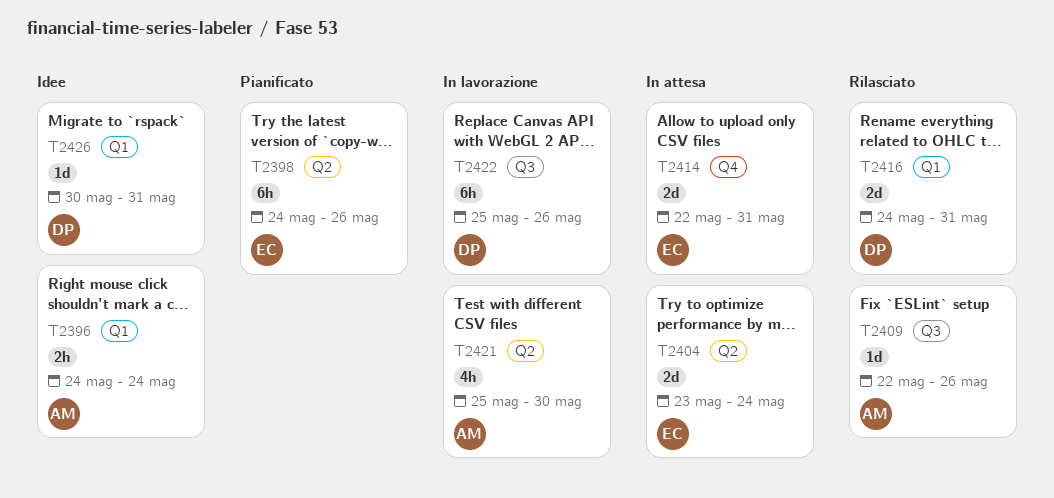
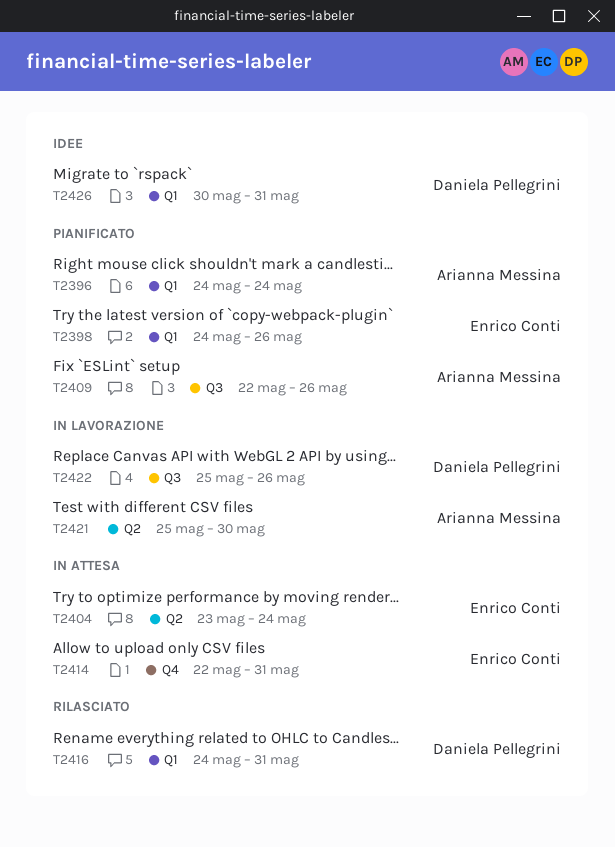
T2396, status: Idee -> Pianificato
T2398, label: Q2 -> Q1
T2409, status: Rilasciato -> Pianificato

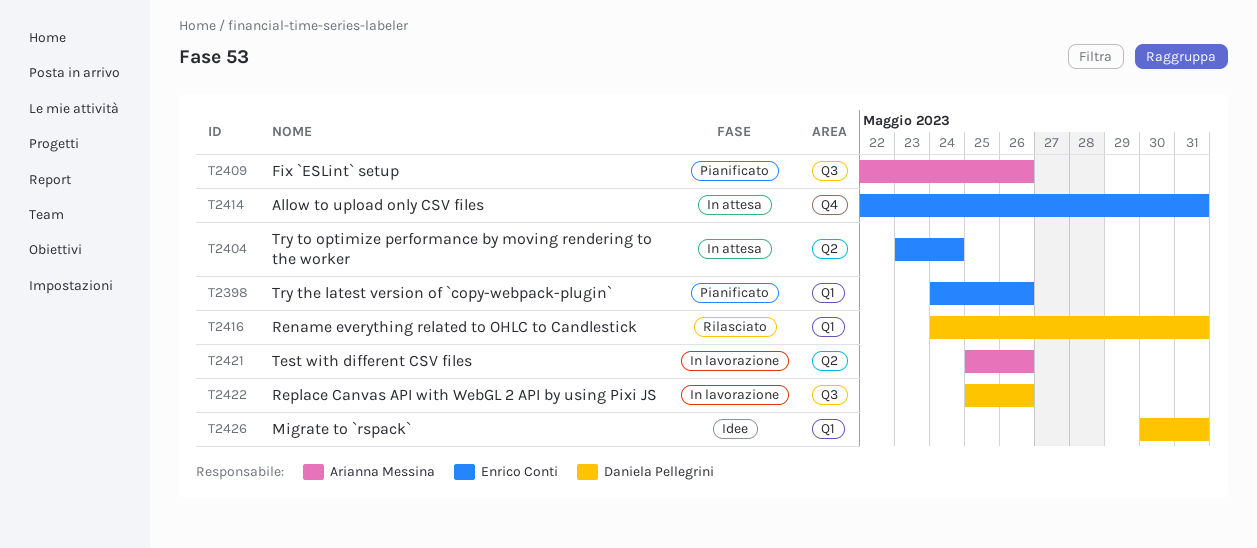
T2396: present -> none
T2421, due: May 30 -> May 26

